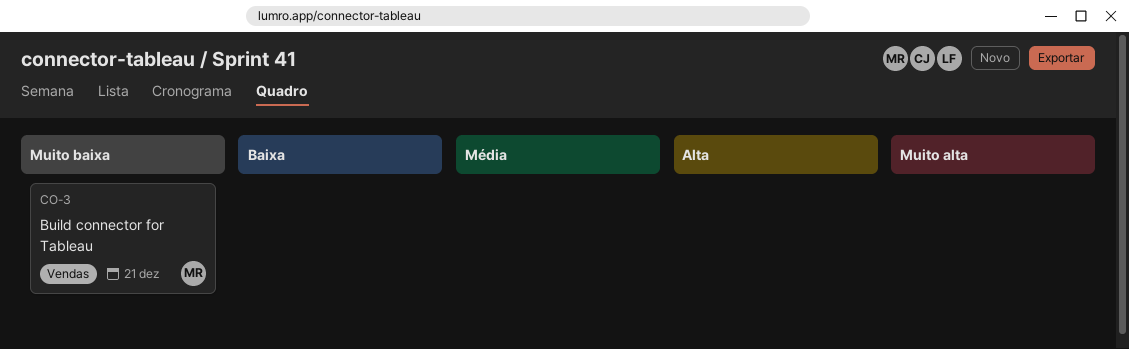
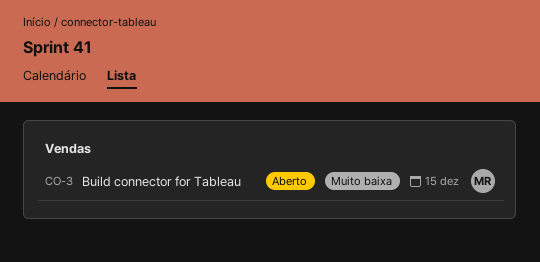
CO-3, due: Dec 21 -> Dec 15

